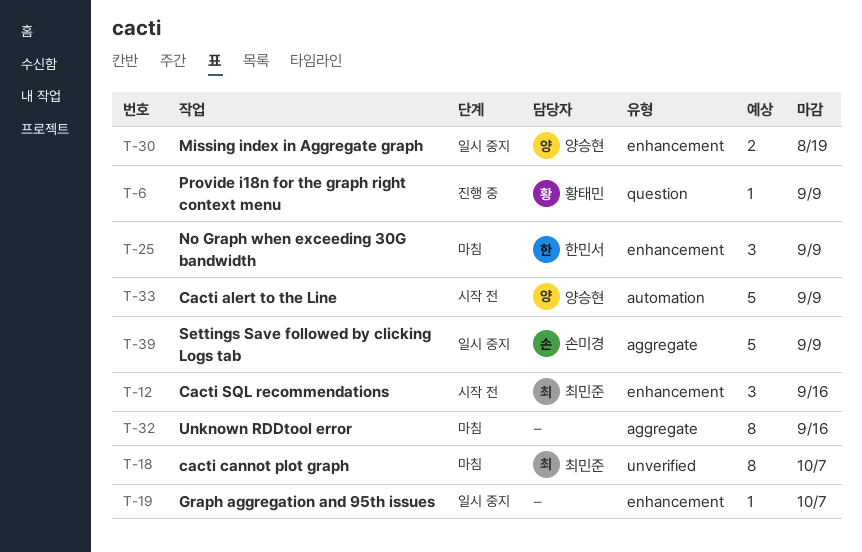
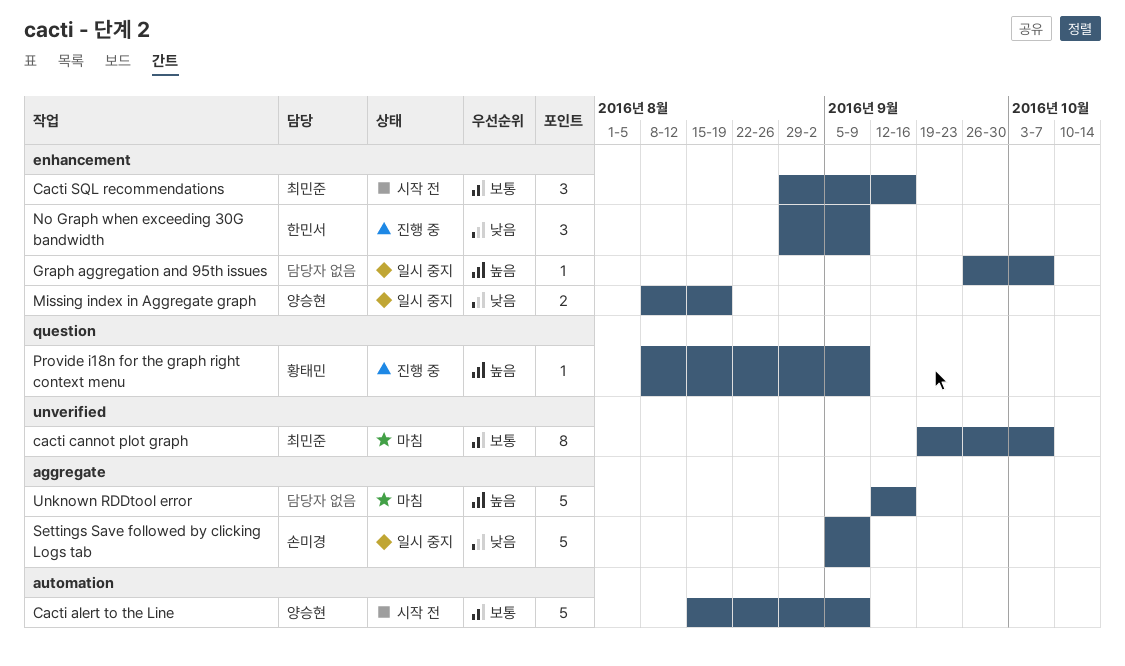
No Graph when exceeding 30G bandwidth, status: 마침 -> 진행 중
Unknown RDDtool error, estimate: 8 -> 5

